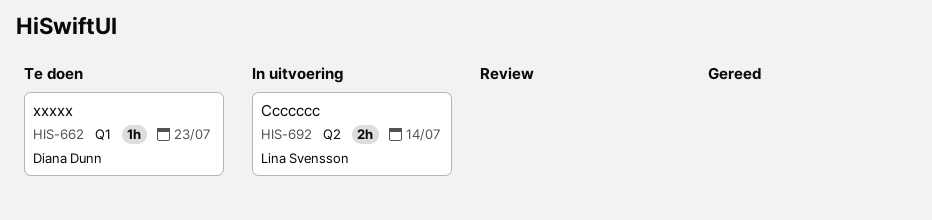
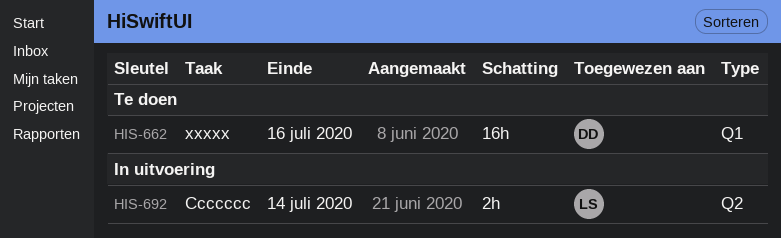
HIS-662, estimate: 1h -> 16h
HIS-662, due: Jul 23 -> Jul 16

